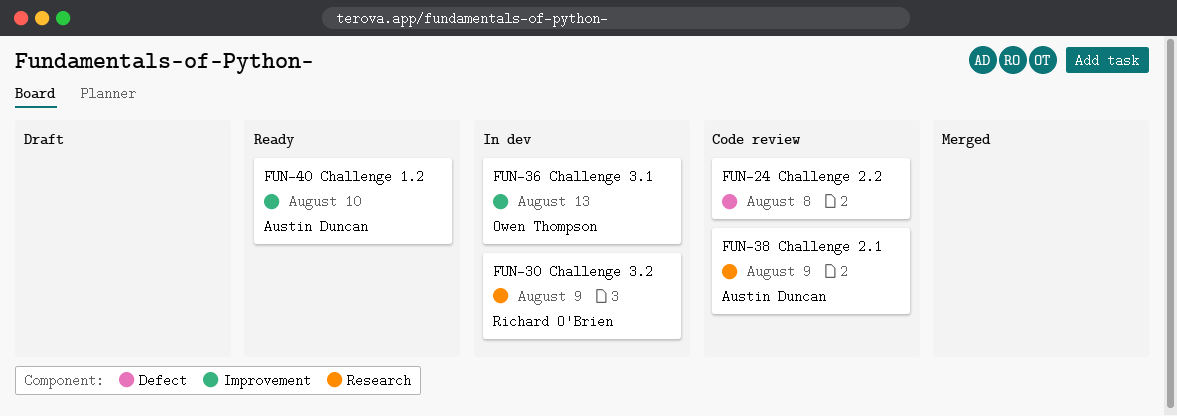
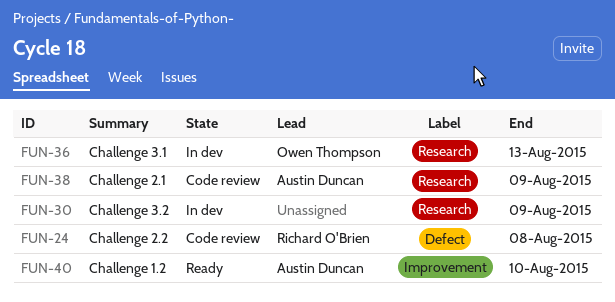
FUN-24, owner: none -> Richard O'Brien
FUN-30, owner: Richard O'Brien -> none
FUN-36, label: Improvement -> Research

